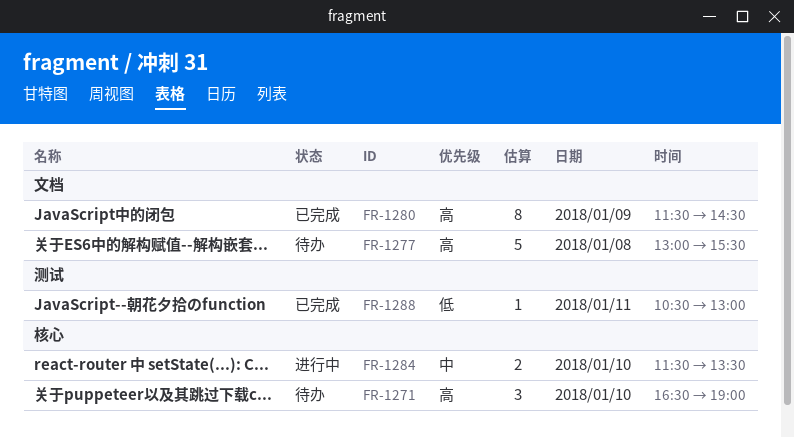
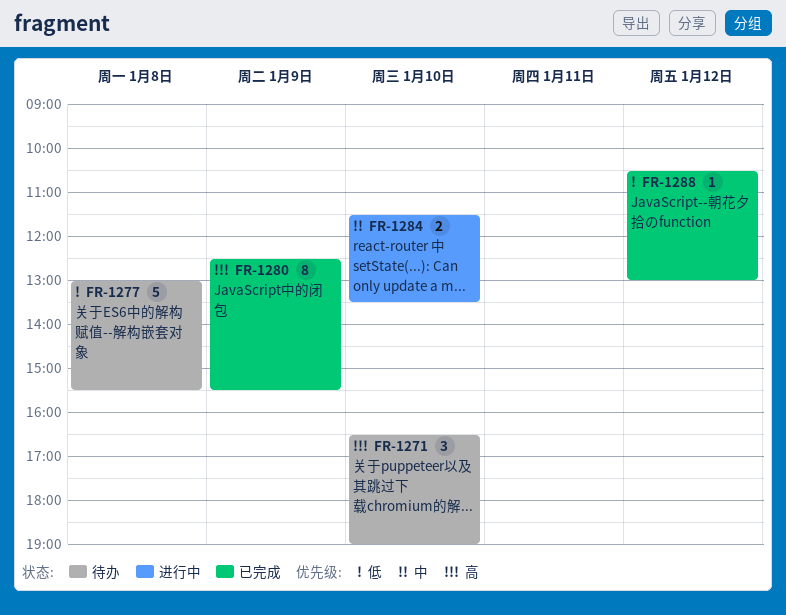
FR-1277, priority: 高 -> 低
FR-1280, begins: 11:30 -> 12:30
FR-1280, ends: 14:30 -> 15:30
FR-1288, day: Jan 11 -> Jan 12

